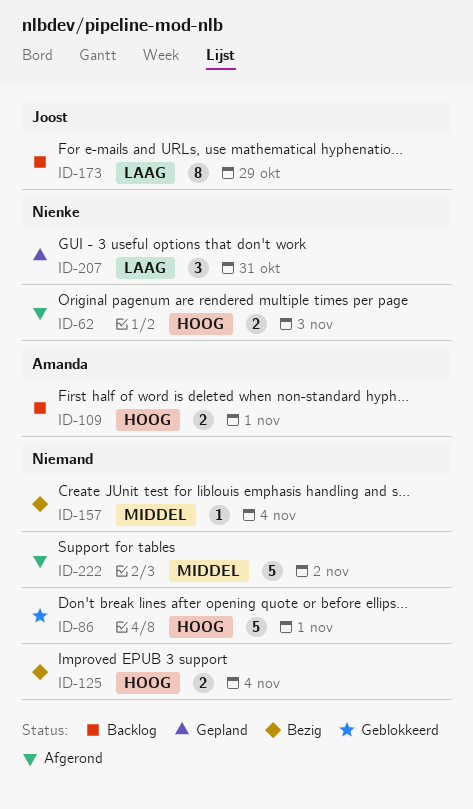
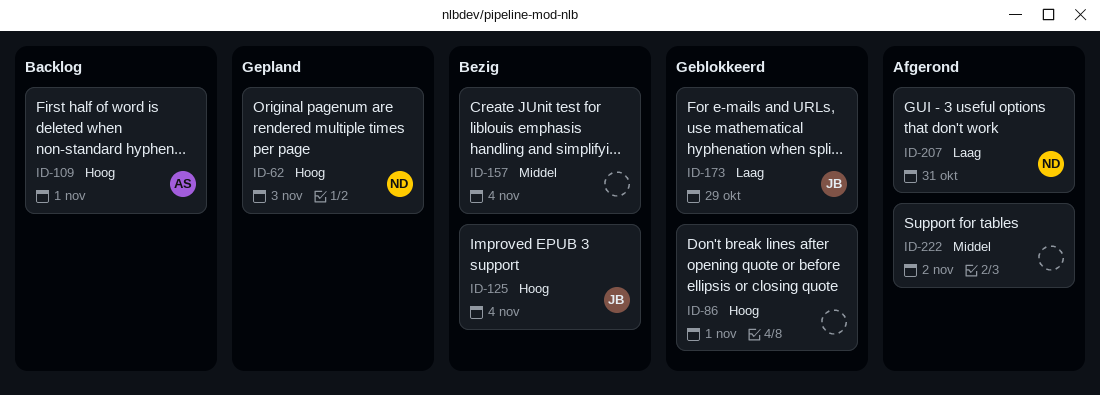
ID-62, status: Afgerond -> Gepland
ID-125, owner: none -> Joost
ID-173, status: Backlog -> Geblokkeerd
ID-207, status: Gepland -> Afgerond

